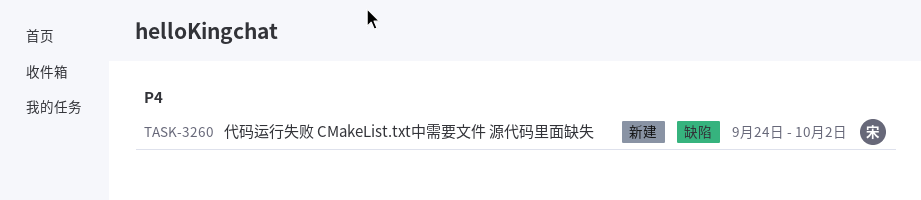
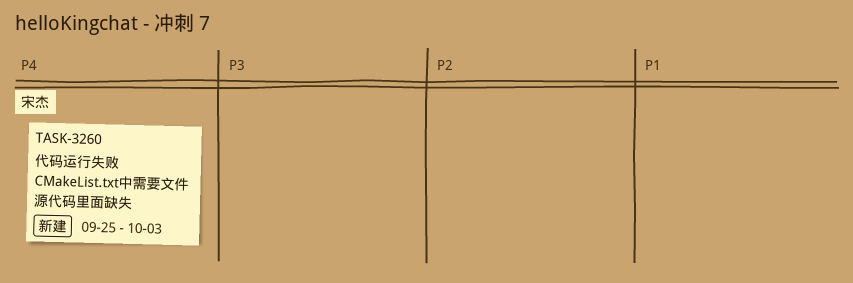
TASK-3260, start: Sep 24 -> Sep 25
TASK-3260, due: Oct 2 -> Oct 3

